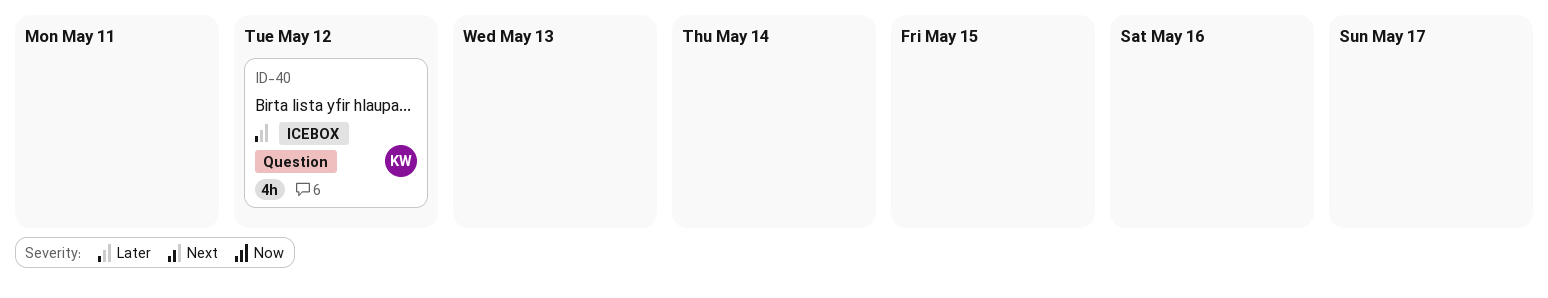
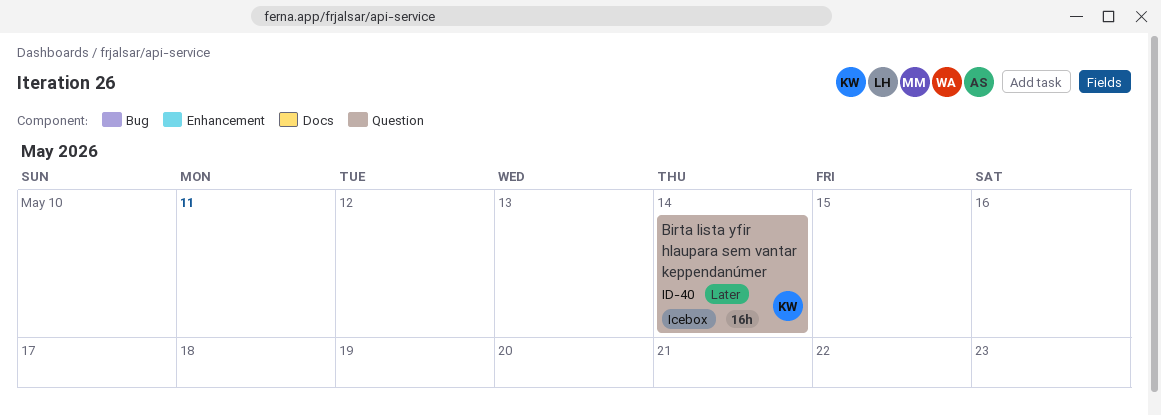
ID-40, estimate: 4h -> 16h
ID-40, due: May 12 -> May 14

